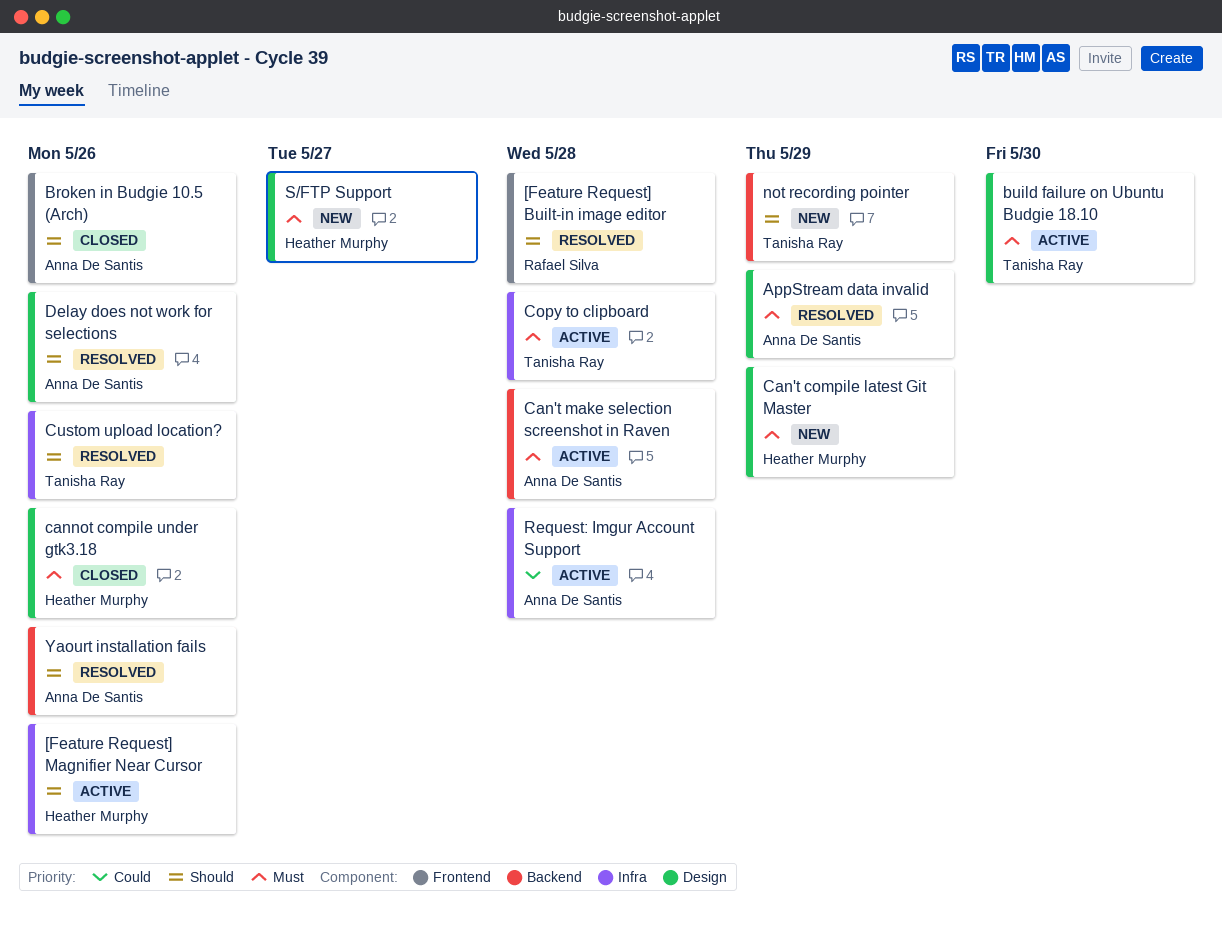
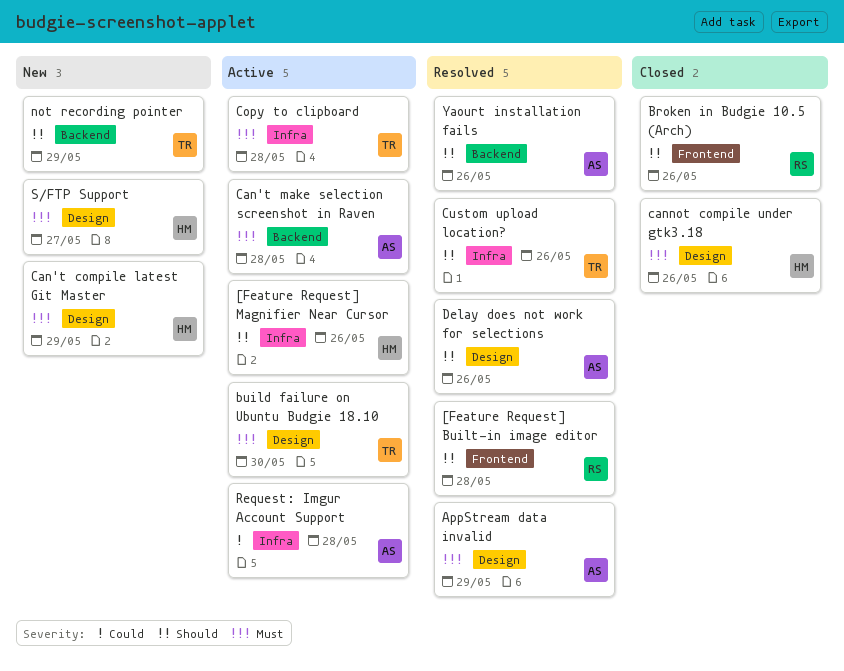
Broken in Budgie 10.5 (Arch), owner: Anna De Santis -> Rafael Silva

